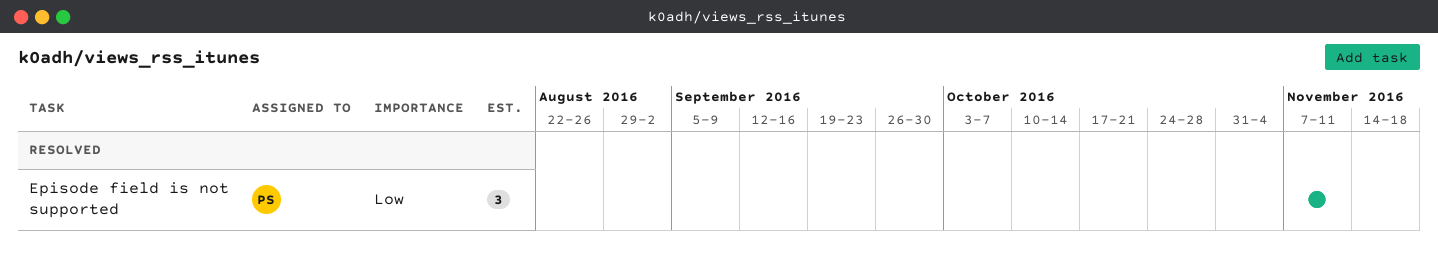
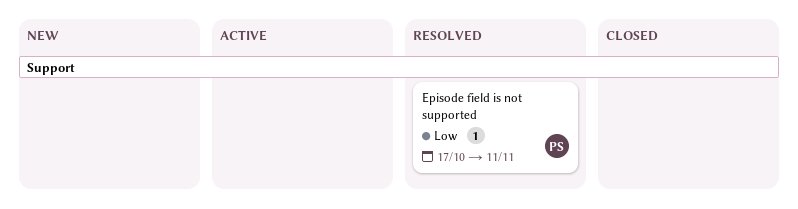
Episode field is not supported, estimate: 3 -> 1
Episode field is not supported, start: Nov 7 -> Oct 17

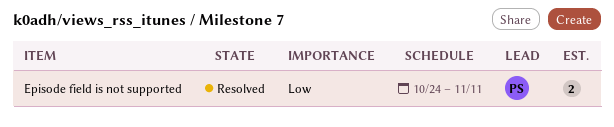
Episode field is not supported, estimate: 1 -> 2
Episode field is not supported, start: Oct 17 -> Oct 24

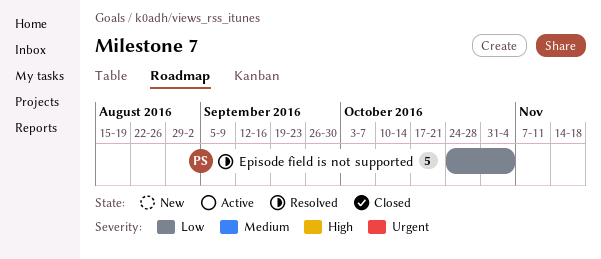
Episode field is not supported, estimate: 2 -> 5
Episode field is not supported, due: Nov 11 -> Nov 4

